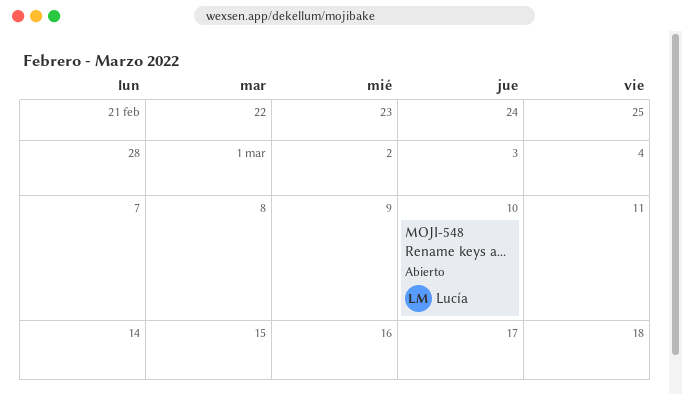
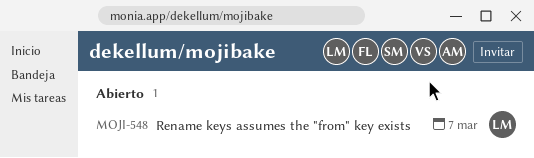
MOJI-548, due: Mar 10 -> Mar 7

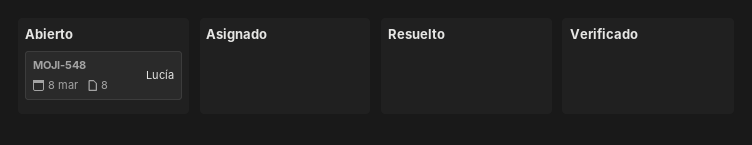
MOJI-548, due: Mar 7 -> Mar 8

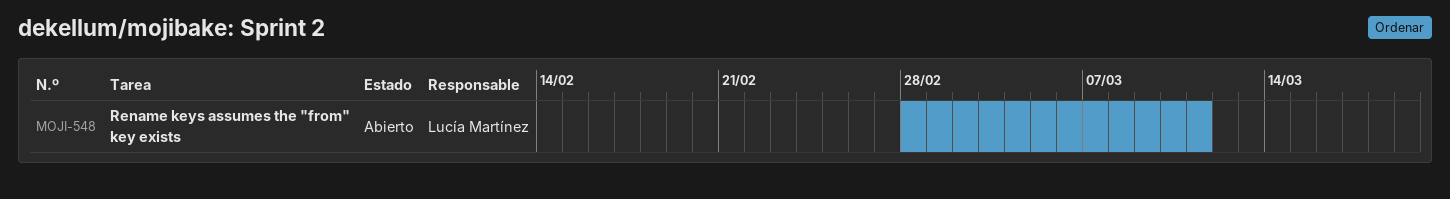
MOJI-548, due: Mar 8 -> Mar 11

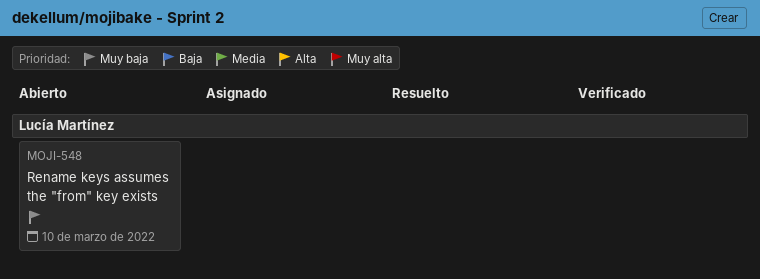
MOJI-548, due: Mar 11 -> Mar 10

